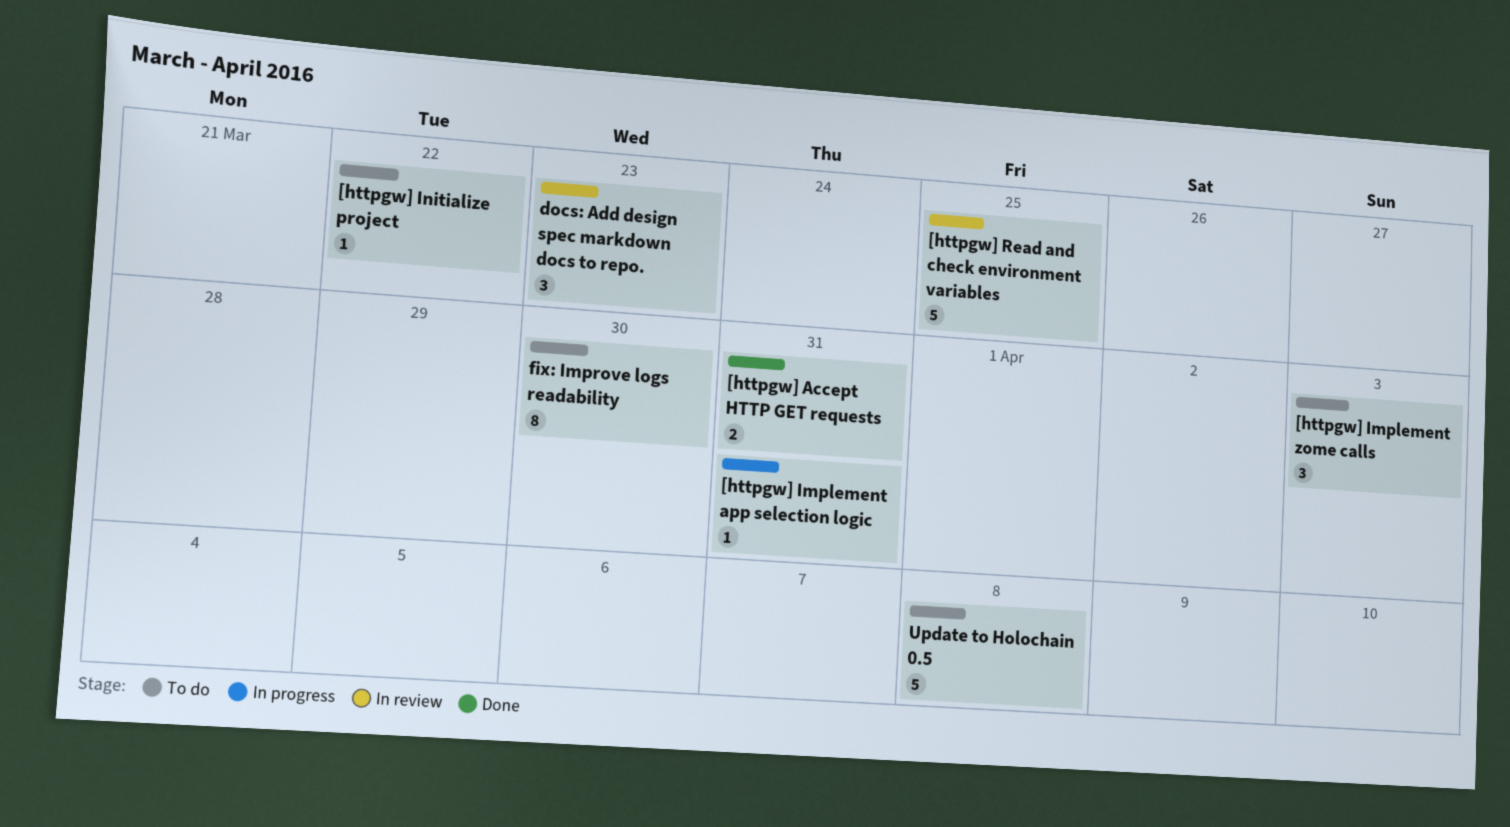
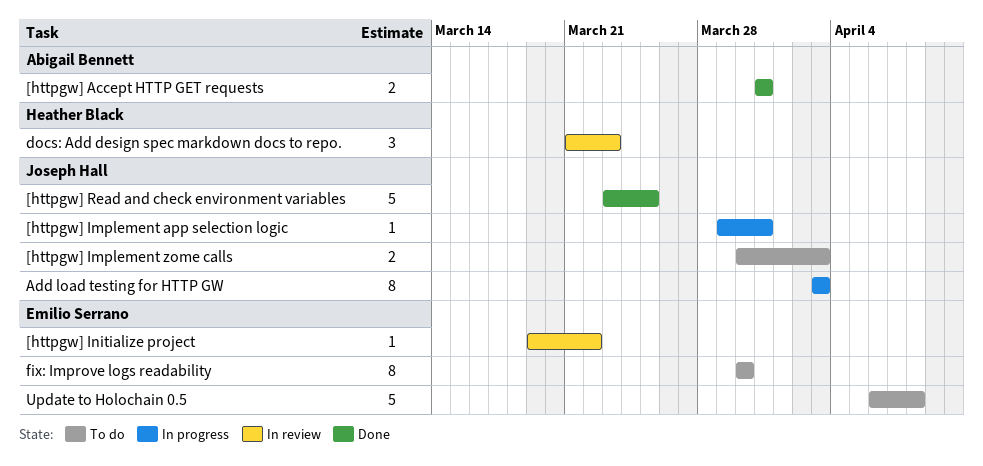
[httpgw] Implement zome calls, estimate: 3 -> 2
[httpgw] Initialize project, status: To do -> In review
[httpgw] Read and check environment variables, status: In review -> Done
Add load testing for HTTP GW: none -> present

